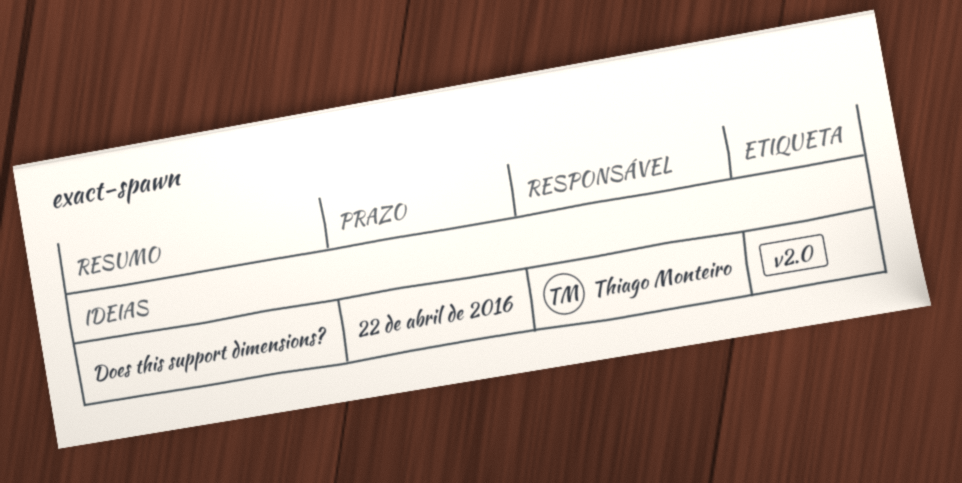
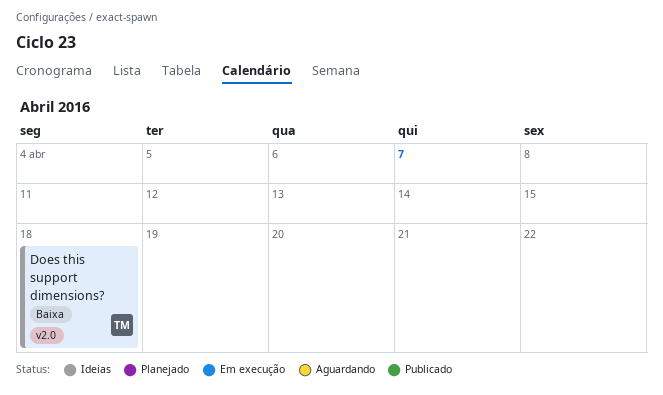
Does this support dimensions?, due: Apr 22 -> Apr 18

